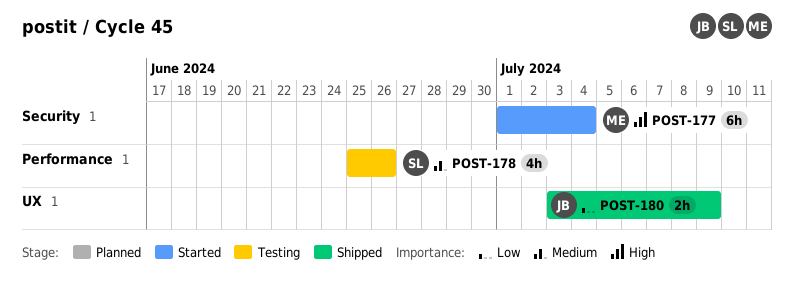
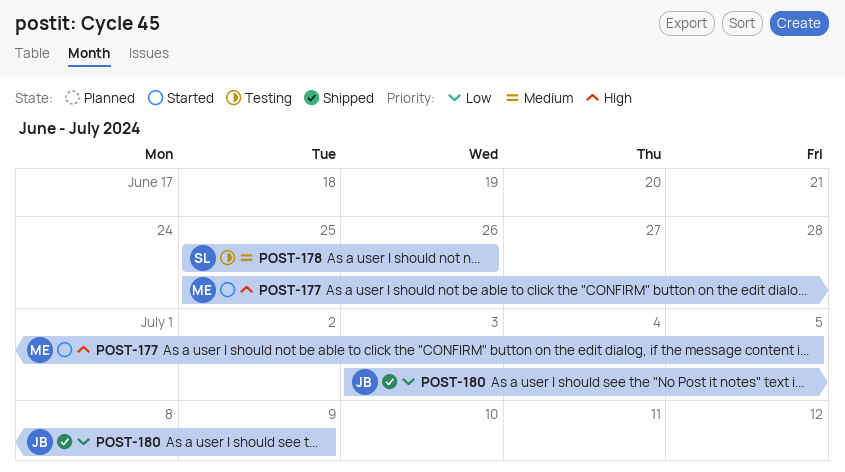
POST-177, start: Jul 1 -> Jun 25
POST-177, due: Jul 4 -> Jul 5

